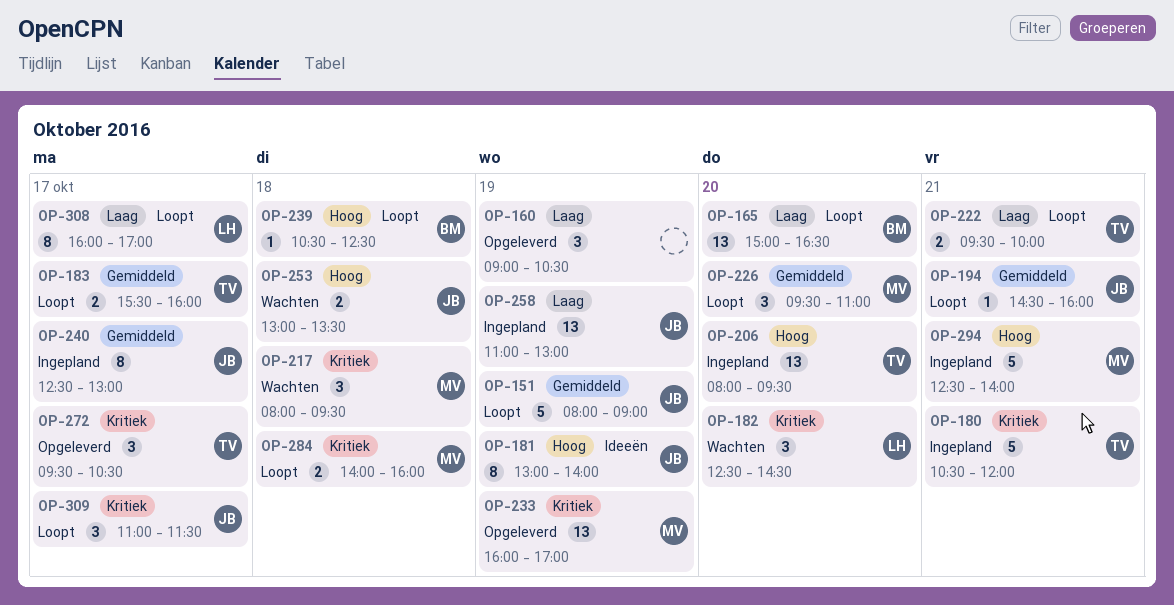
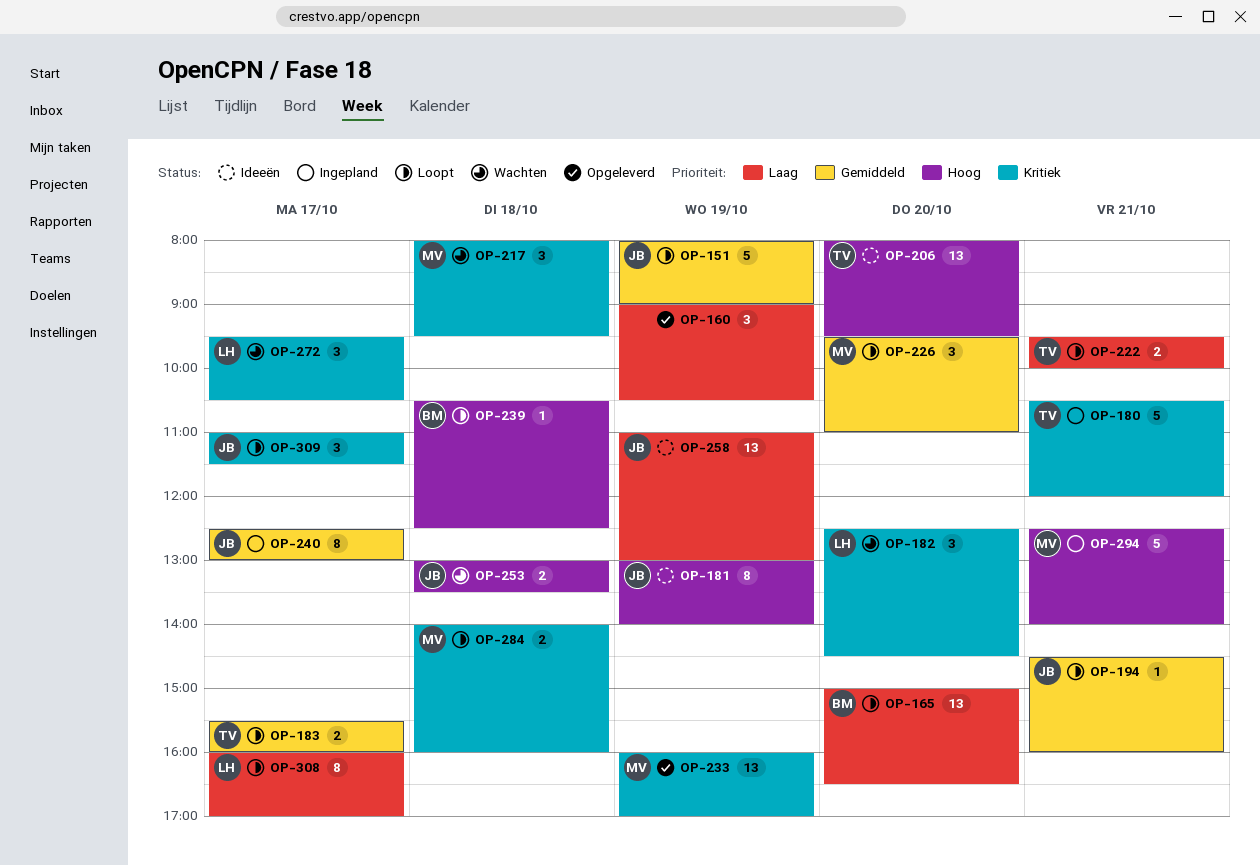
OP-206, status: Ingepland -> Ideeën
OP-258, status: Ingepland -> Ideeën
OP-272, status: Opgeleverd -> Wachten
OP-272, owner: TV -> LH

